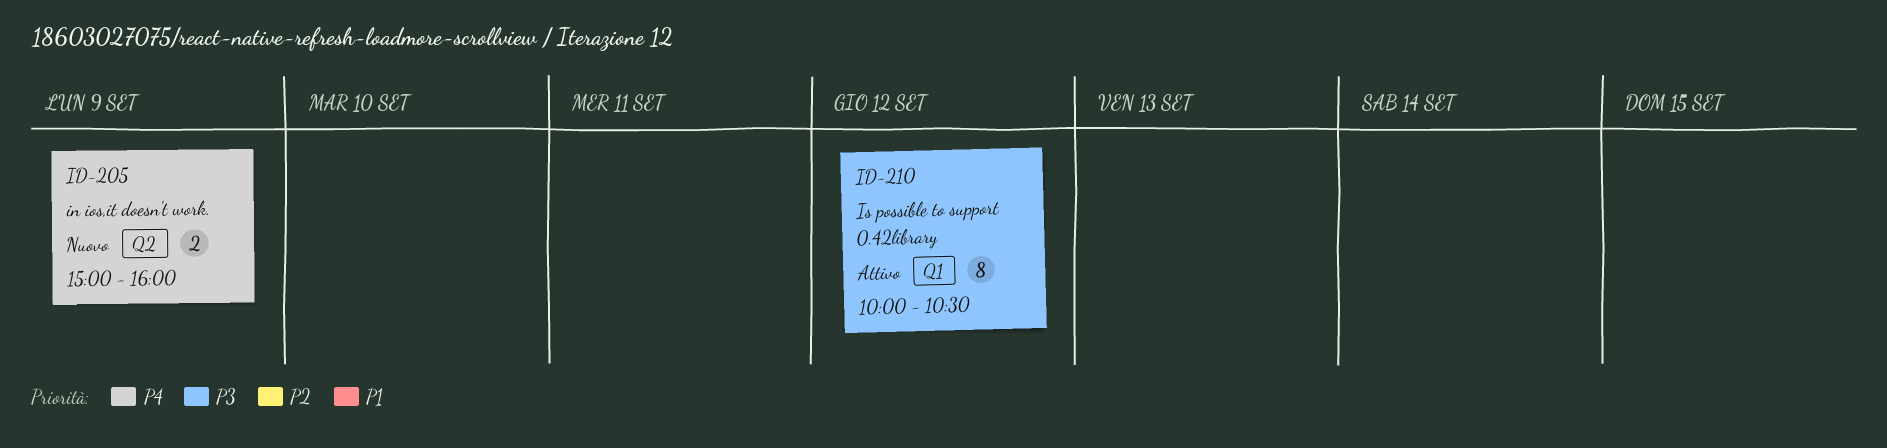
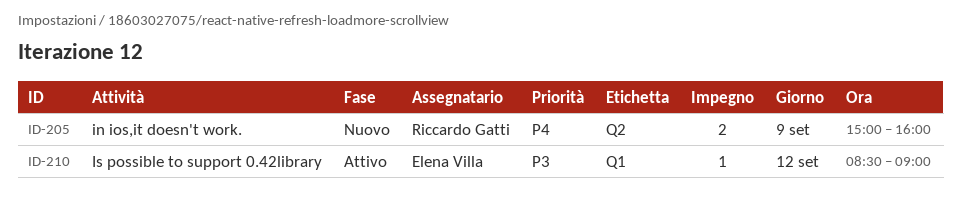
ID-210, estimate: 8 -> 1
ID-210, begins: 10:00 -> 08:30
ID-210, ends: 10:30 -> 09:00

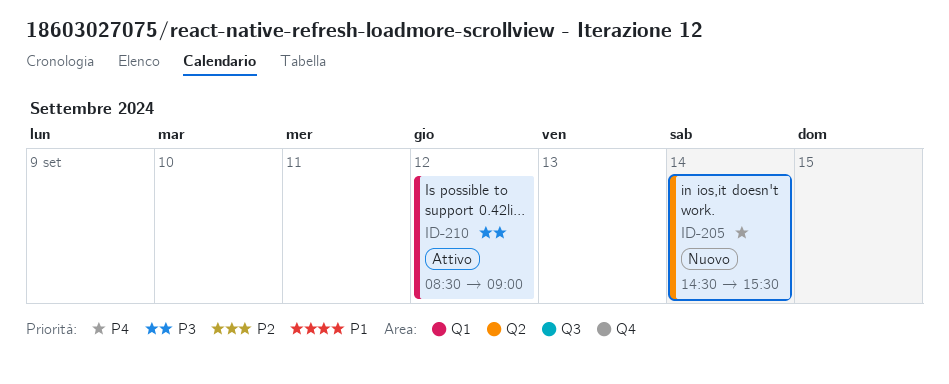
ID-205, day: Sep 9 -> Sep 14
ID-205, begins: 15:00 -> 14:30
ID-205, ends: 16:00 -> 15:30

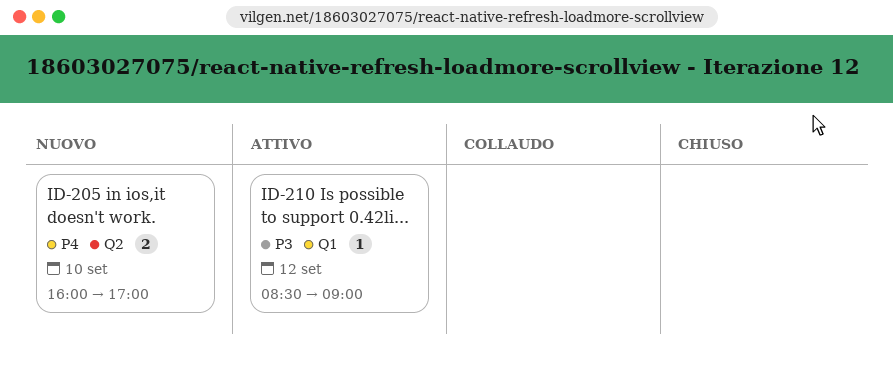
ID-205, day: Sep 14 -> Sep 10
ID-205, begins: 14:30 -> 16:00
ID-205, ends: 15:30 -> 17:00

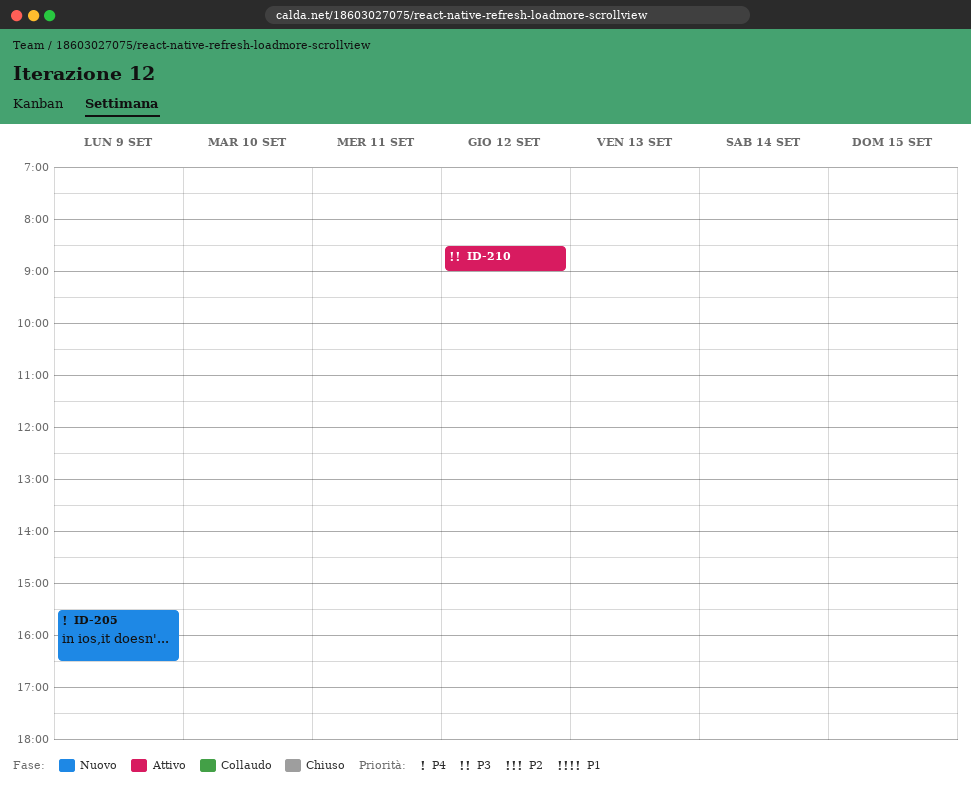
ID-205, day: Sep 10 -> Sep 9
ID-205, begins: 16:00 -> 15:30
ID-205, ends: 17:00 -> 16:30

